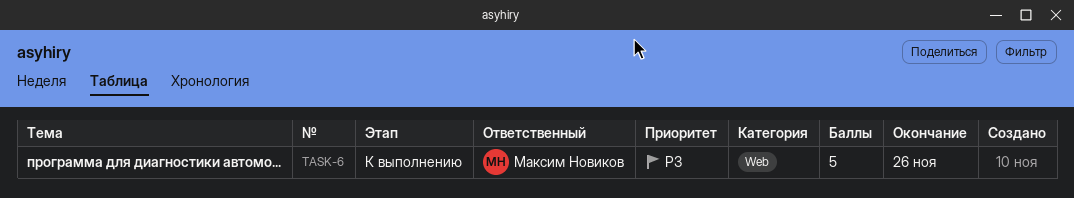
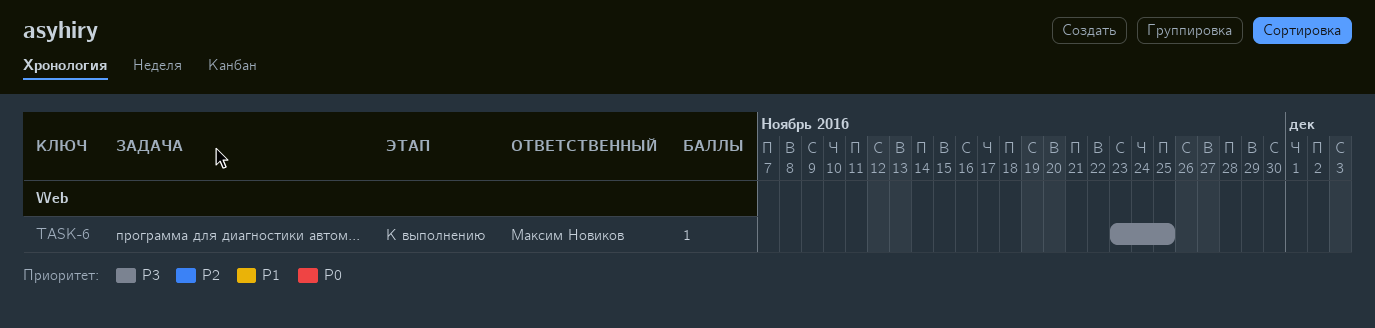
TASK-6, estimate: 5 -> 1
TASK-6, due: Nov 26 -> Nov 25

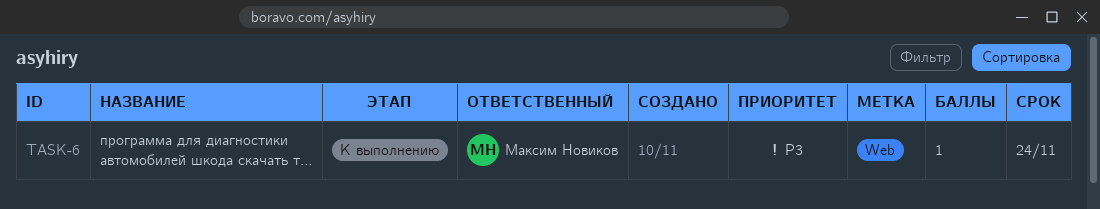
TASK-6, due: Nov 25 -> Nov 24

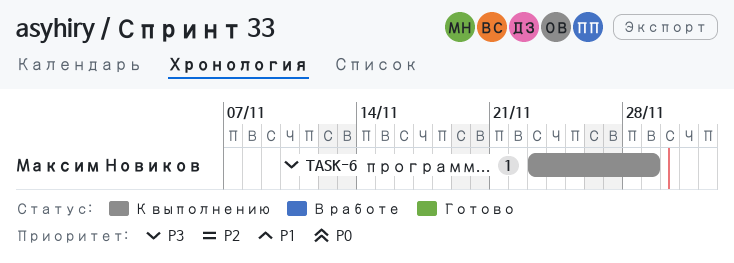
TASK-6, due: Nov 24 -> Nov 29

